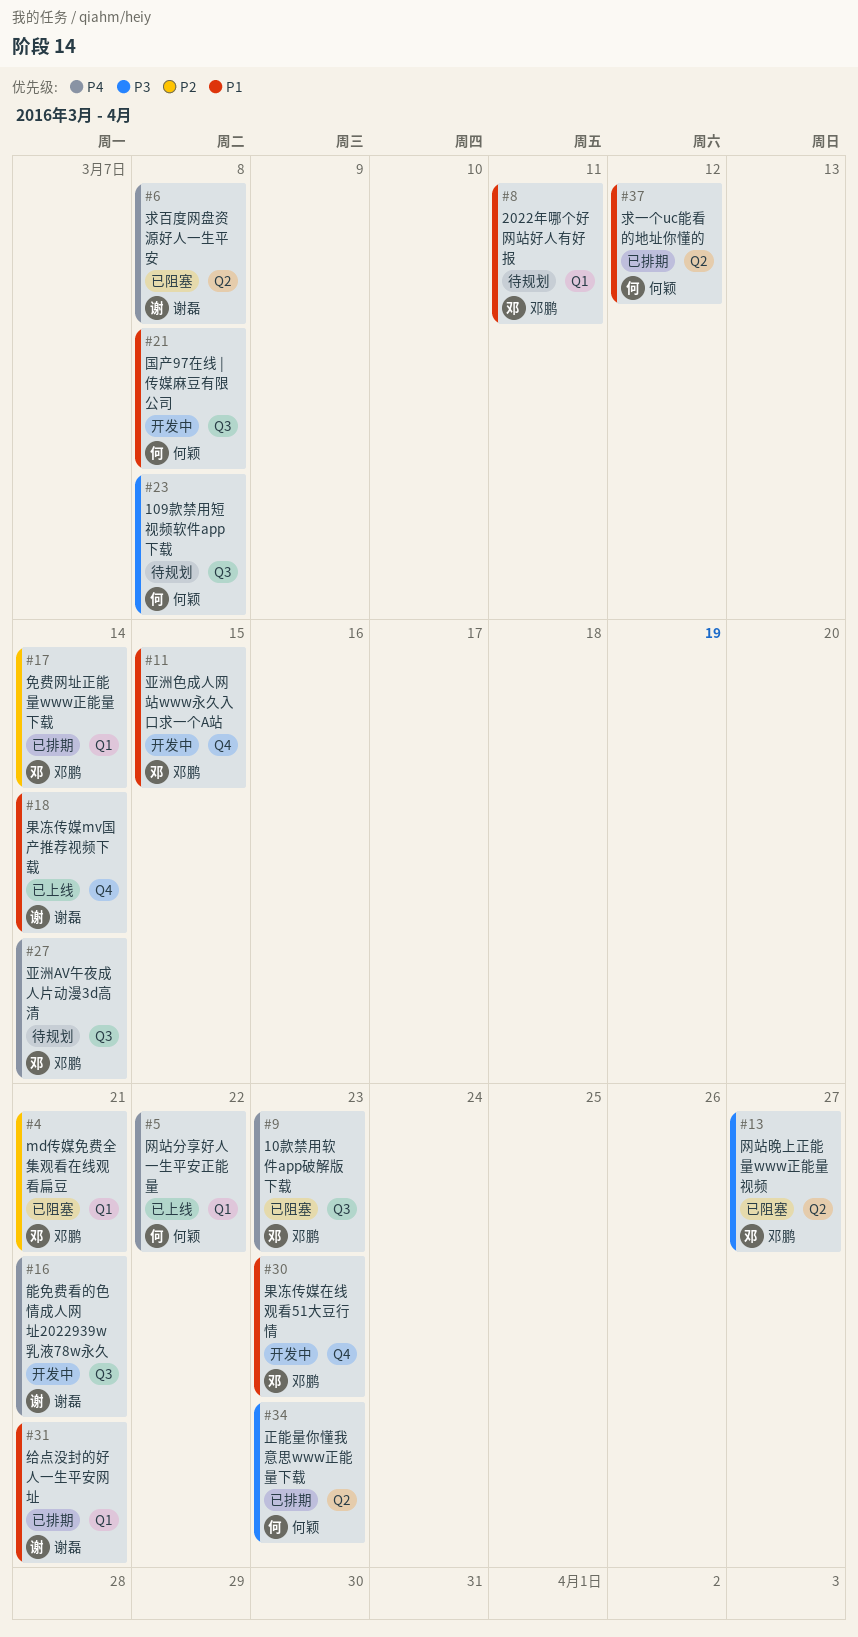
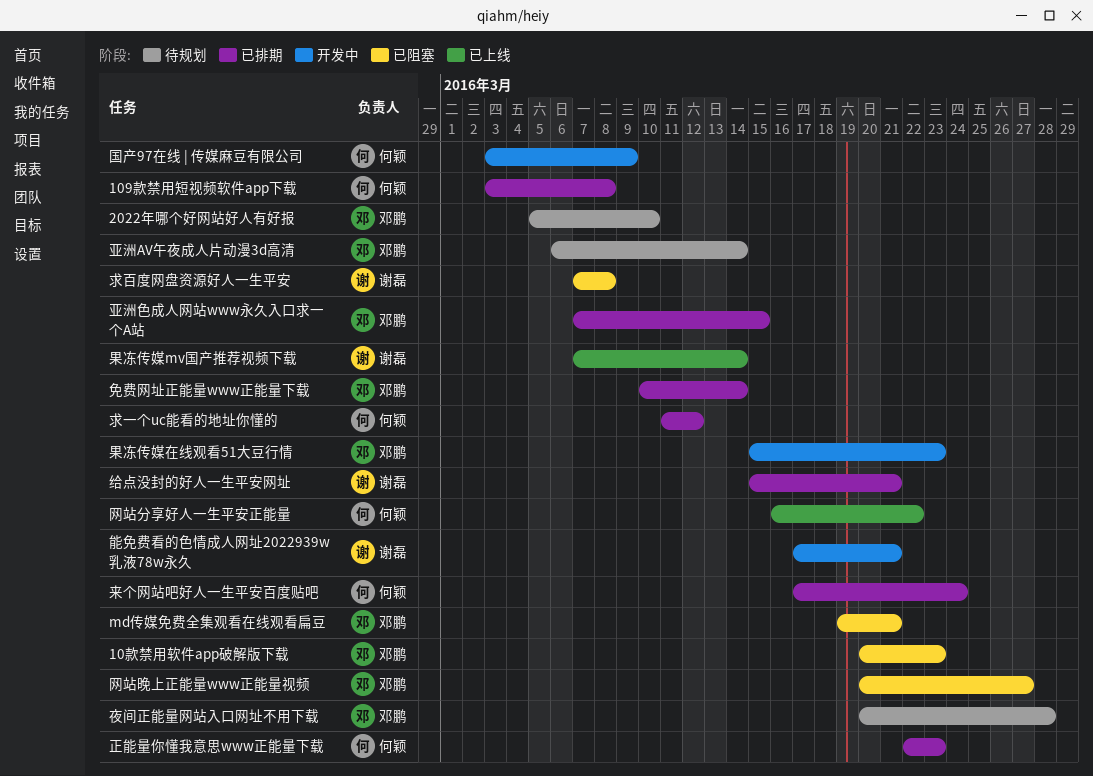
109款禁用短视频软件app下载, status: 待规划 -> 已排期
2022年哪个好网站好人有好报, due: Mar 11 -> Mar 10
亚洲色成人网站www永久入口求一个A站, status: 开发中 -> 已排期
国产97在线 | 传媒麻豆有限公司, due: Mar 8 -> Mar 9
夜间正能量网站入口网址不用下载: none -> present
来个网站吧好人一生平安百度贴吧: none -> present

